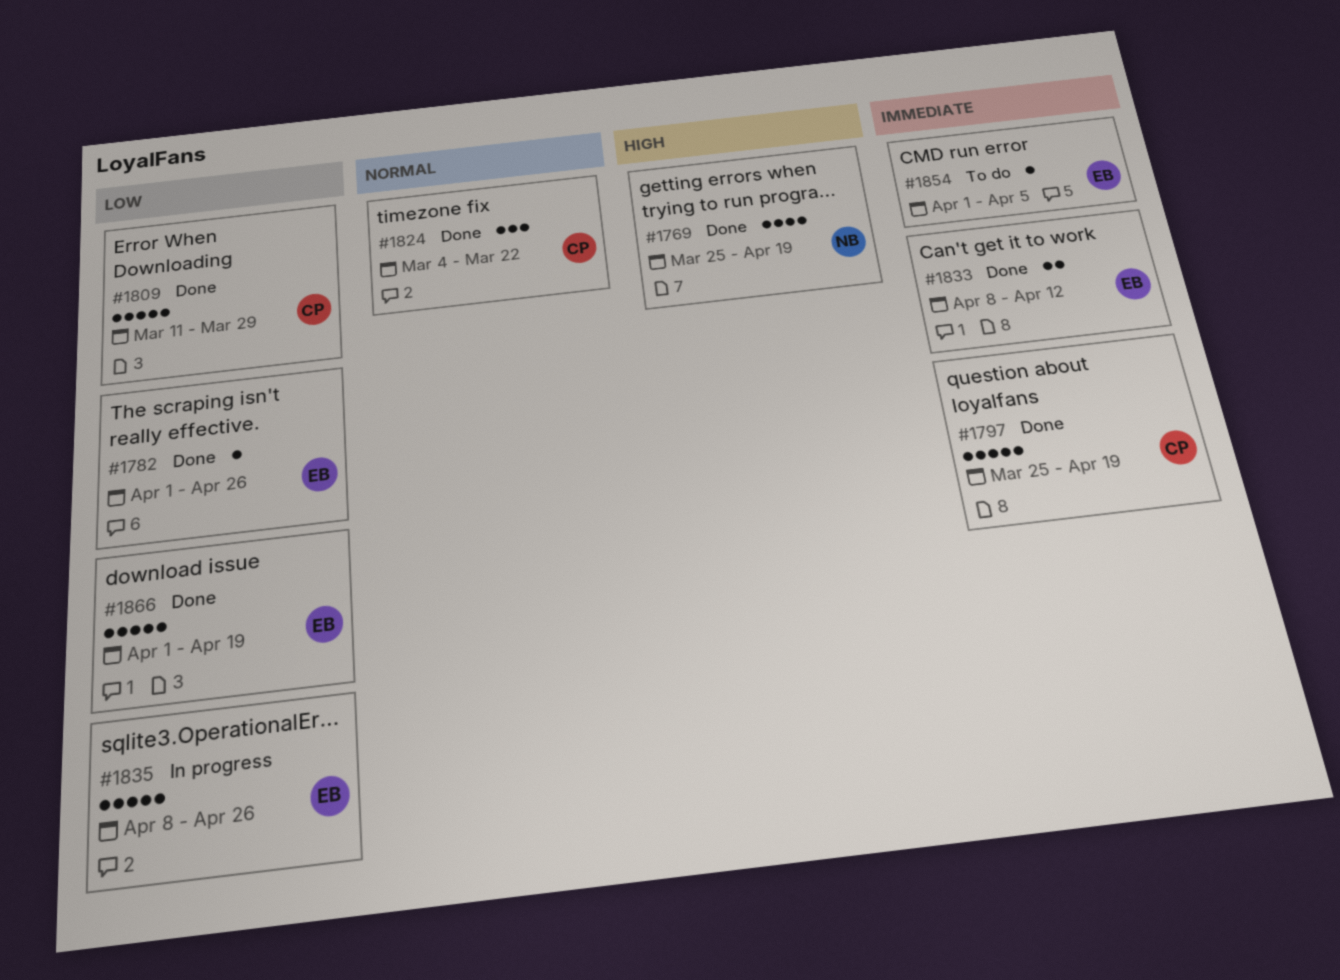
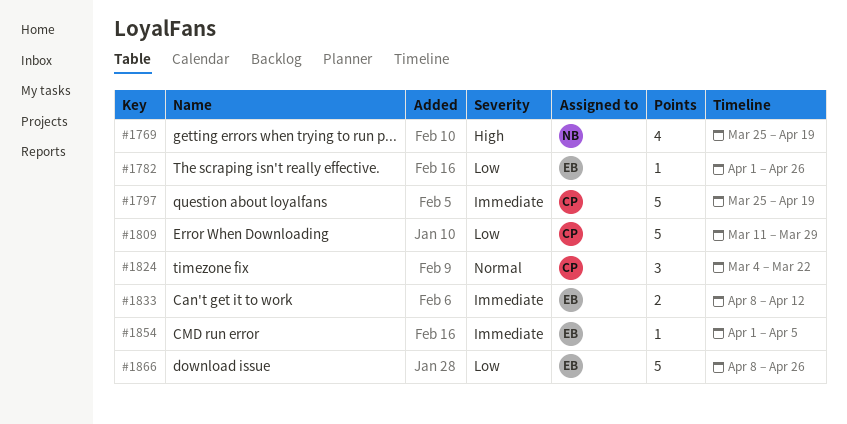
#1835: present -> none
#1866, start: Apr 1 -> Apr 8
#1866, due: Apr 19 -> Apr 26

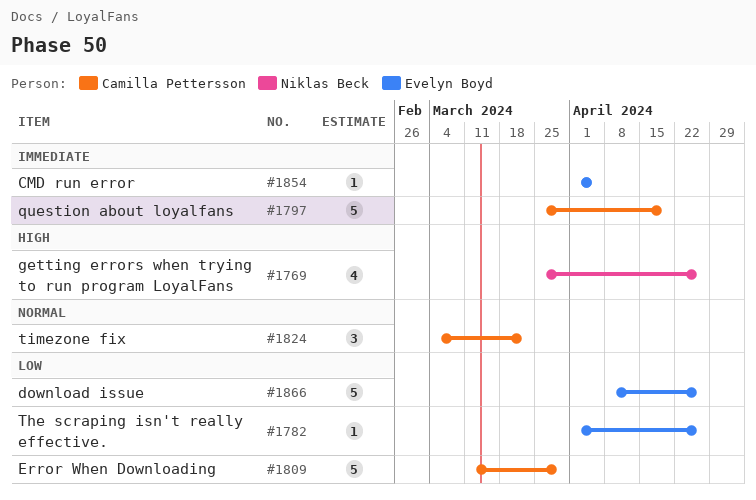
#1769, due: Apr 19 -> Apr 26
#1833: present -> none

